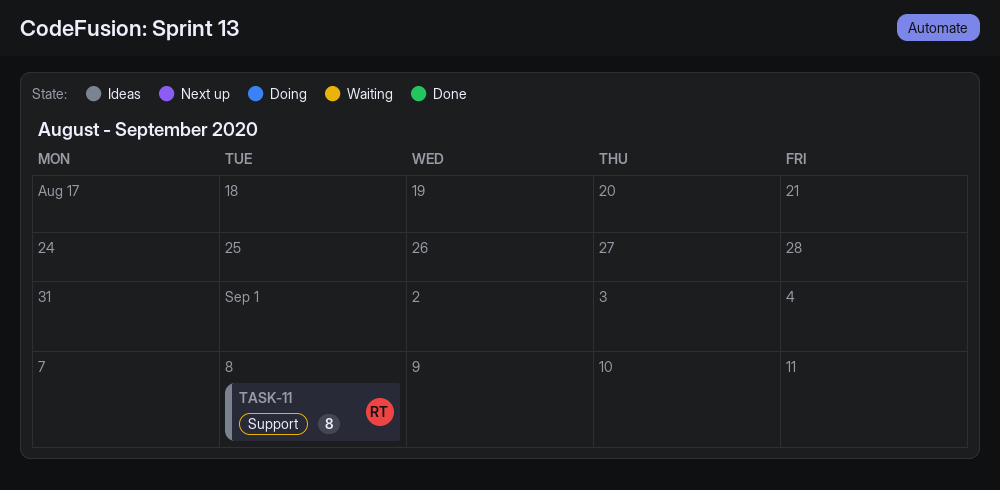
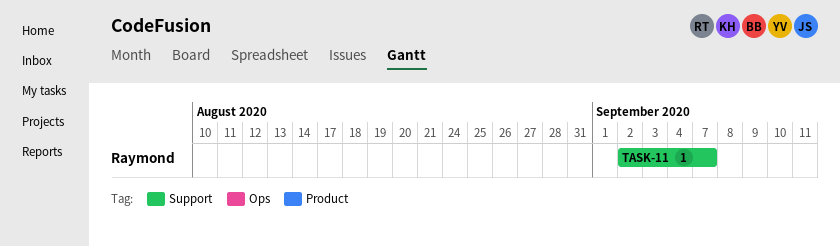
TASK-11, estimate: 8 -> 1
TASK-11, due: Sep 8 -> Sep 7

